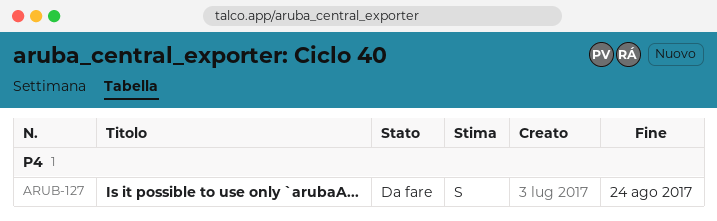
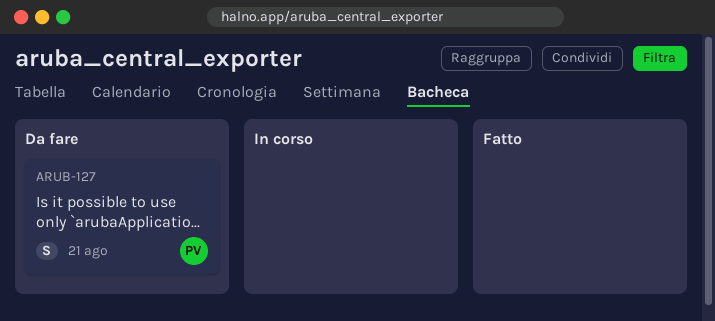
ARUB-127, due: Aug 24 -> Aug 21

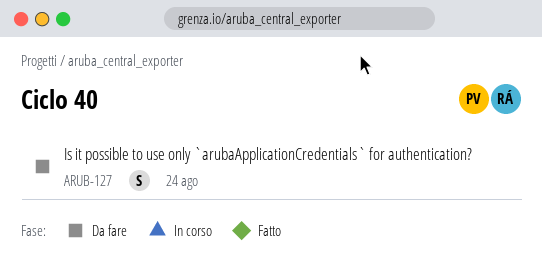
ARUB-127, due: Aug 21 -> Aug 24

